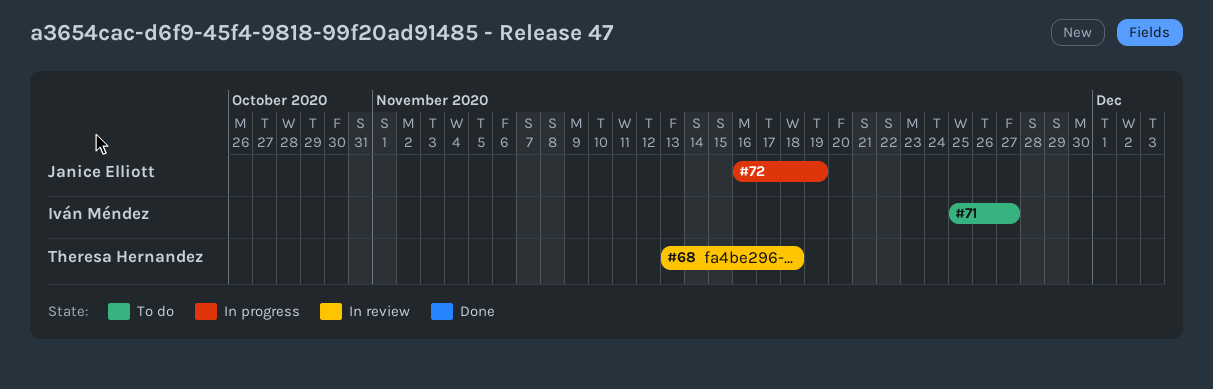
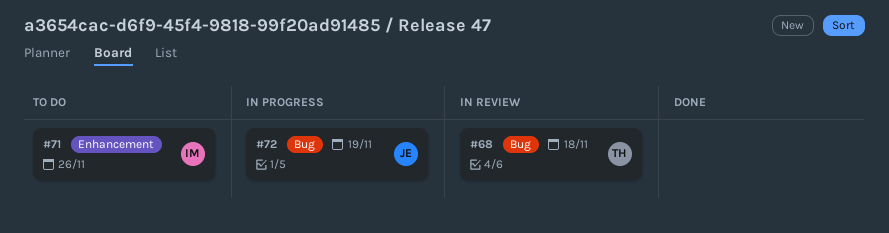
#71, due: Nov 27 -> Nov 26

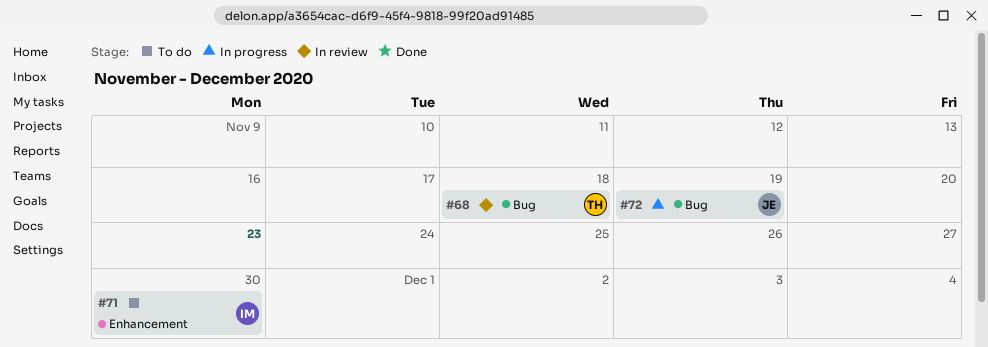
#71, due: Nov 26 -> Nov 30

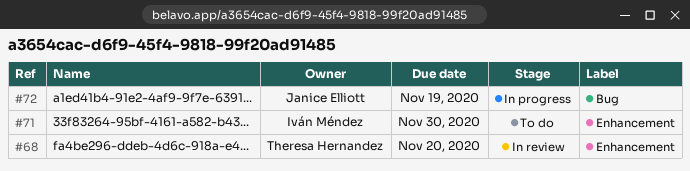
#68, label: Bug -> Enhancement
#68, due: Nov 18 -> Nov 20

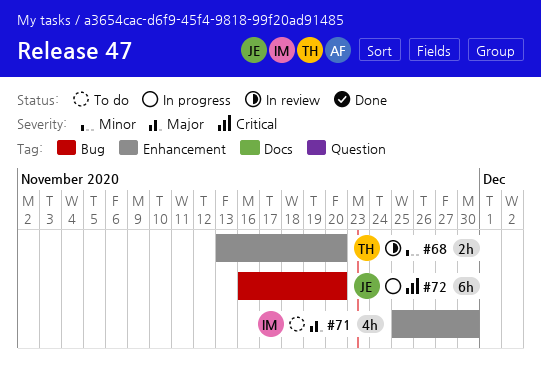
#72, due: Nov 19 -> Nov 20

